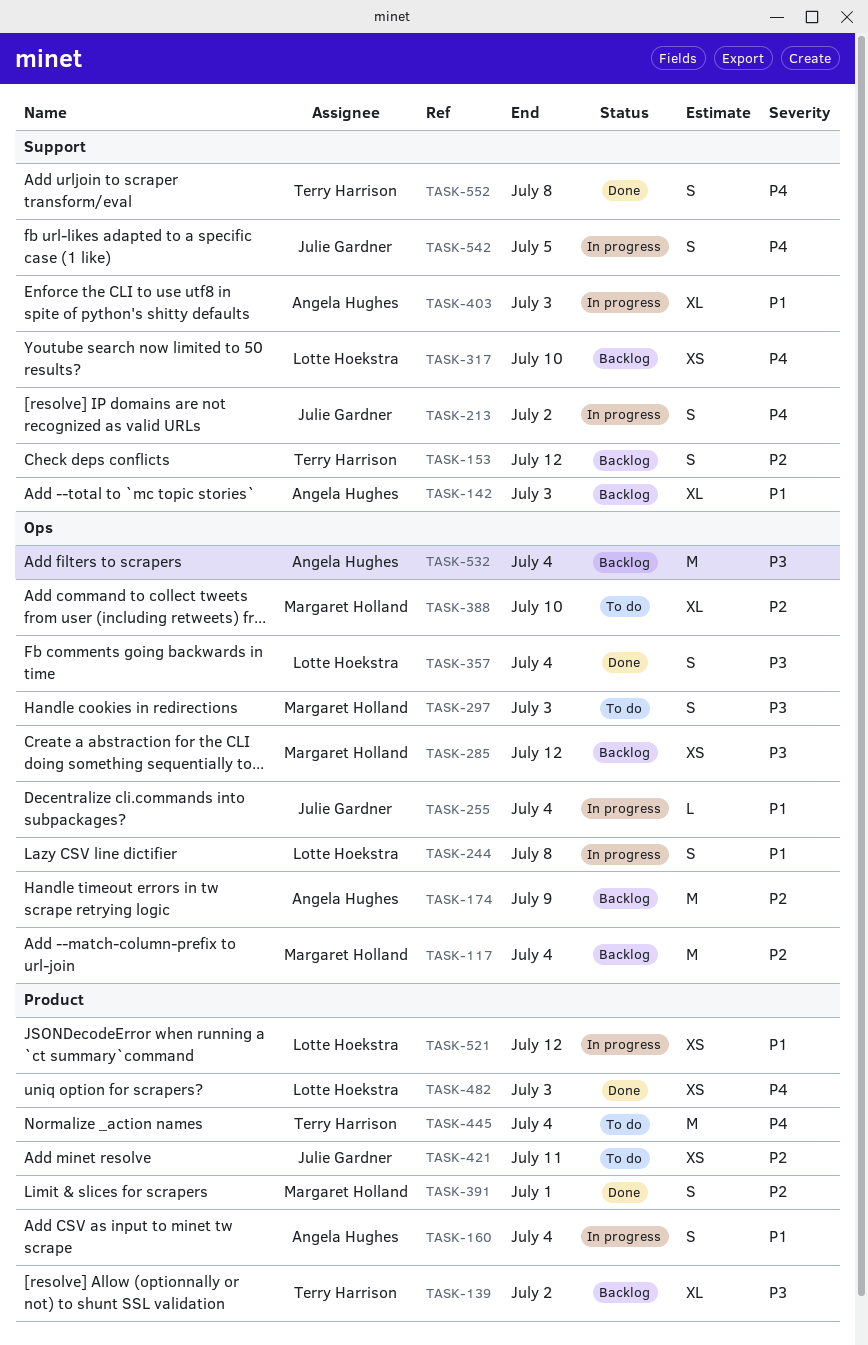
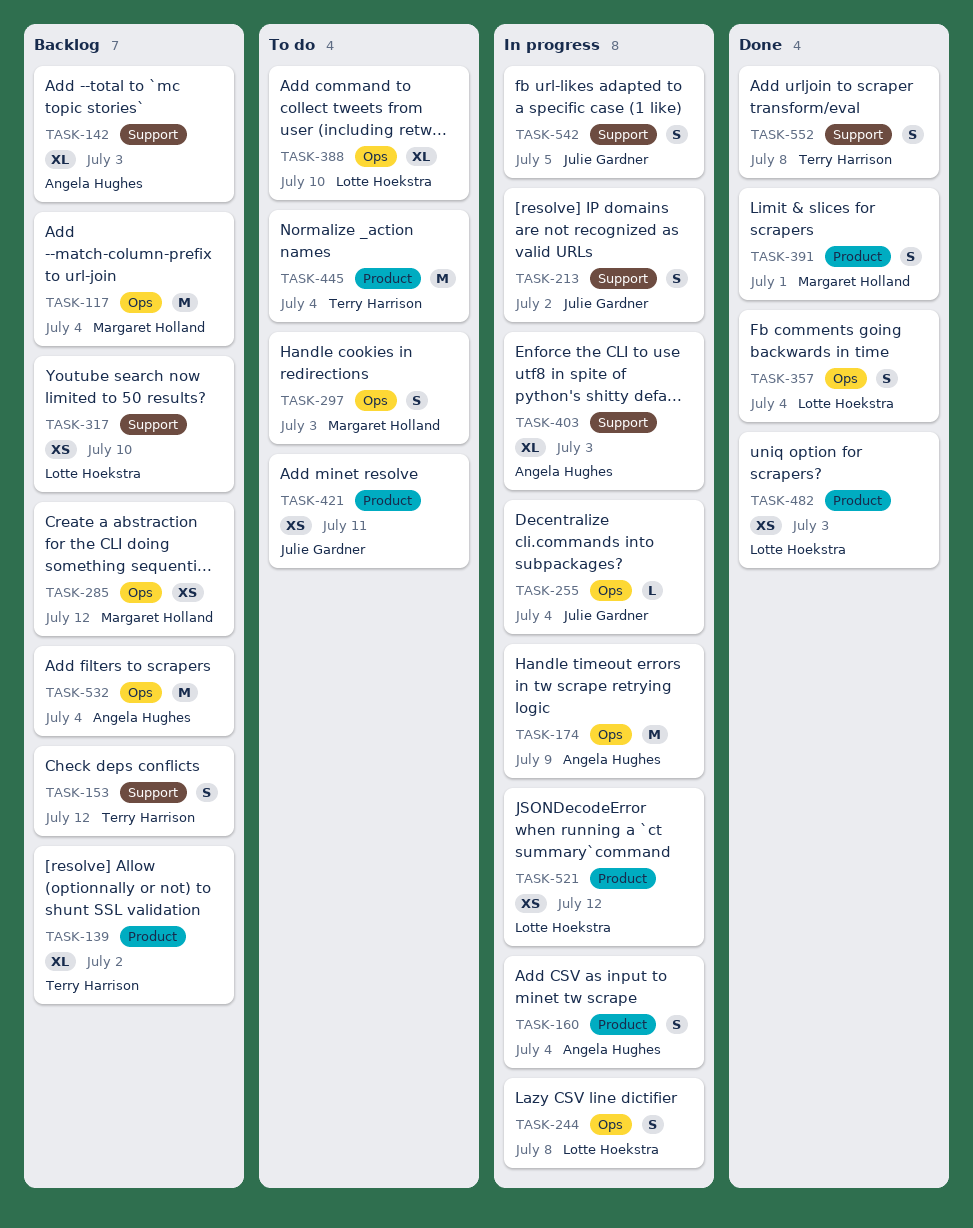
TASK-174, status: Backlog -> In progress
TASK-388, owner: Margaret Holland -> Lotte Hoekstra

